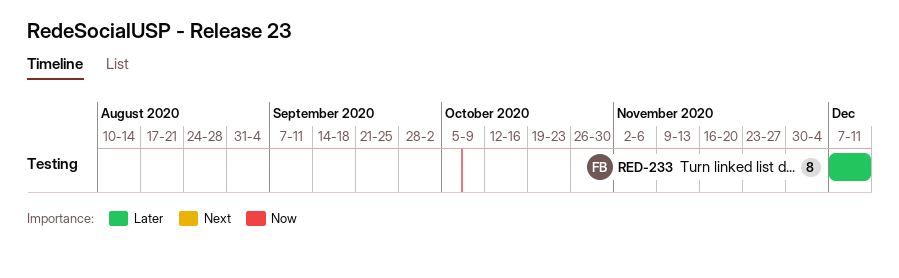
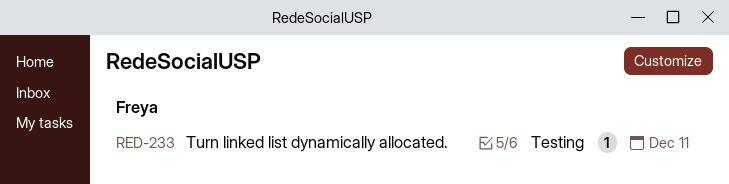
RED-233, estimate: 8 -> 1

